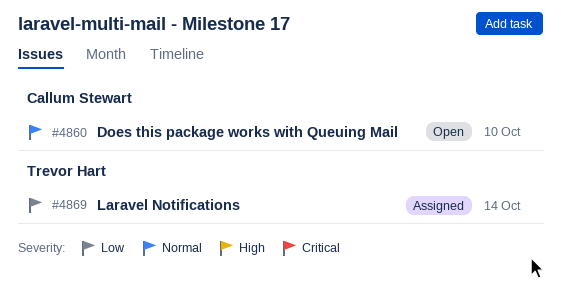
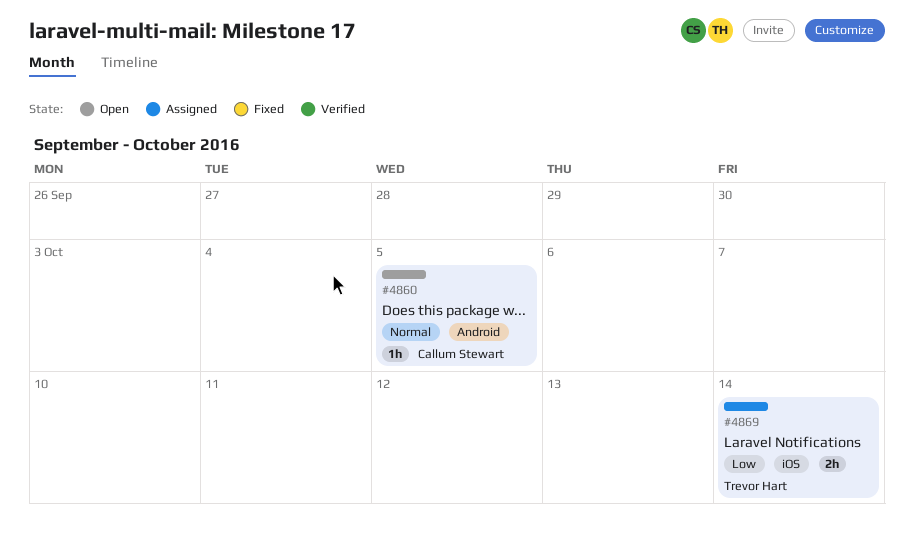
#4860, due: Oct 10 -> Oct 5

